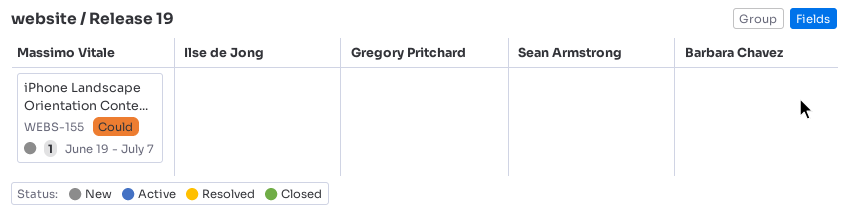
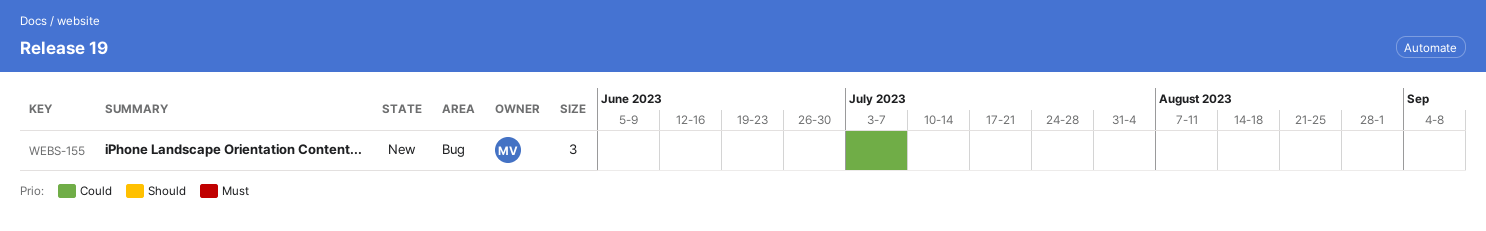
WEBS-155, estimate: 1 -> 3
WEBS-155, start: Jun 19 -> Jul 3

